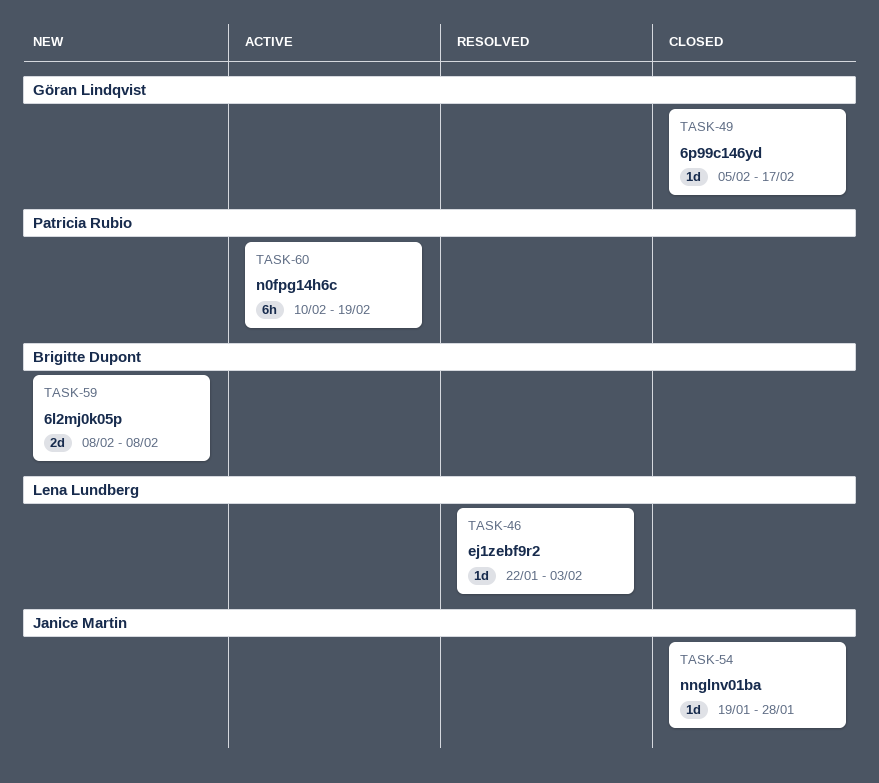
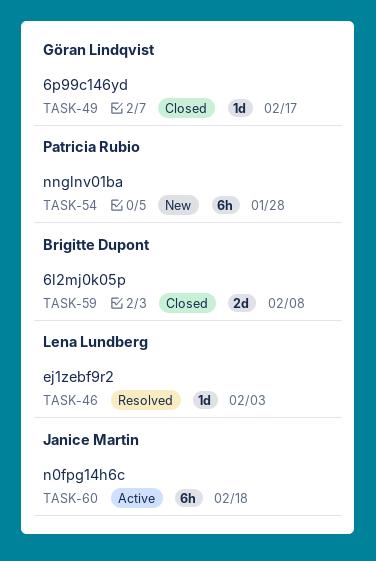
TASK-54, status: Closed -> New
TASK-54, owner: Janice Martin -> Patricia Rubio
TASK-54, estimate: 1d -> 6h
TASK-59, status: New -> Closed
TASK-60, owner: Patricia Rubio -> Janice Martin
TASK-60, due: Feb 19 -> Feb 18

